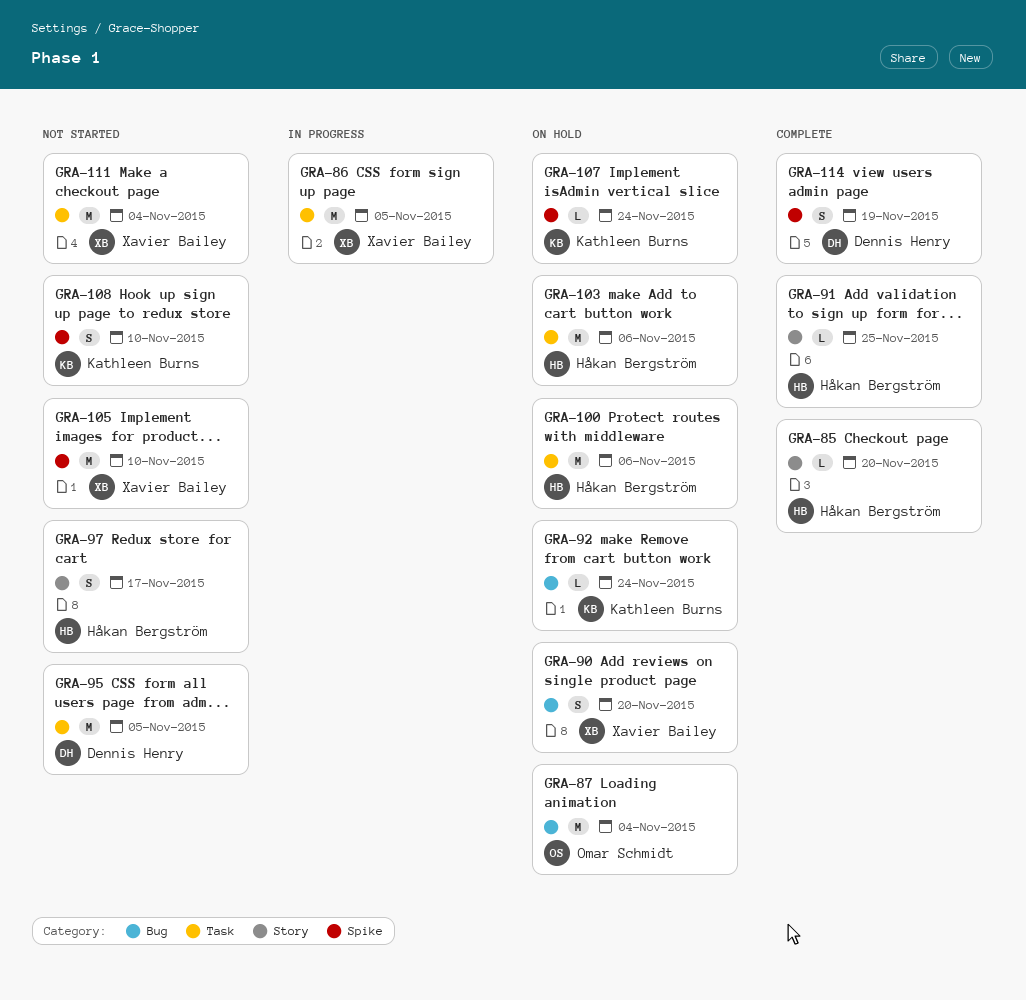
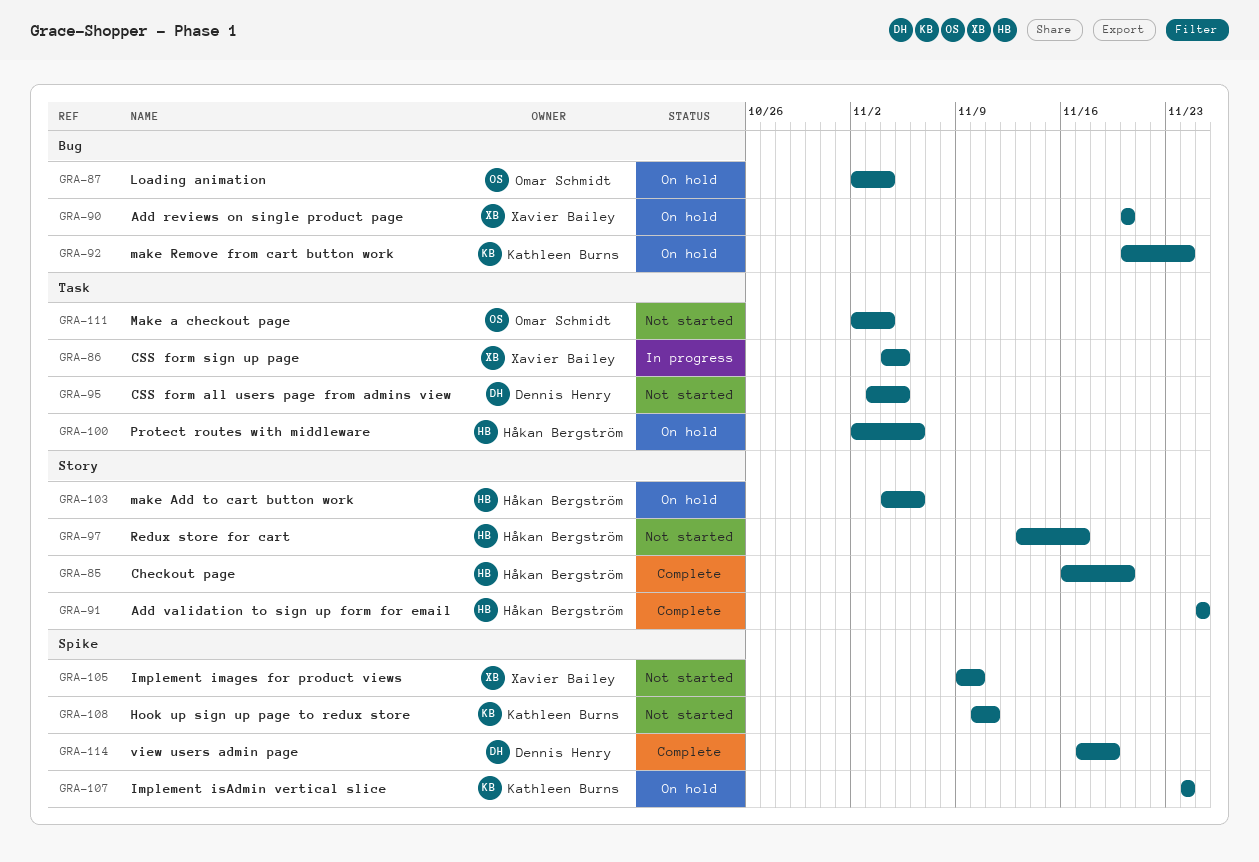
GRA-103, label: Task -> Story
GRA-108, due: Nov 10 -> Nov 11
GRA-111, owner: Xavier Bailey -> Omar Schmidt

